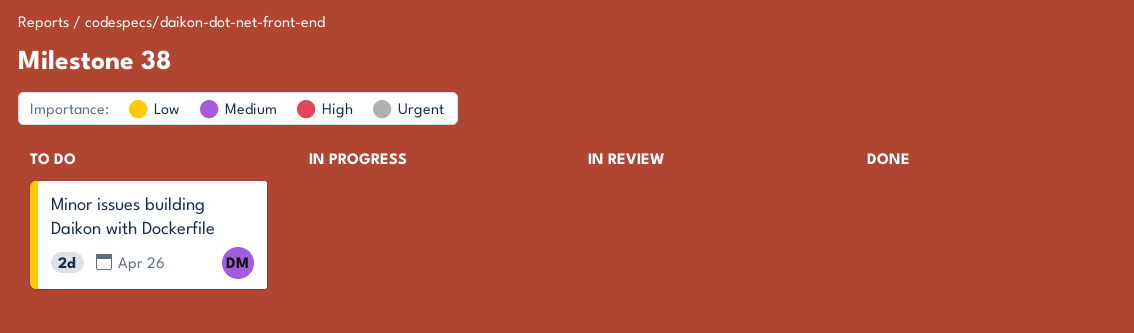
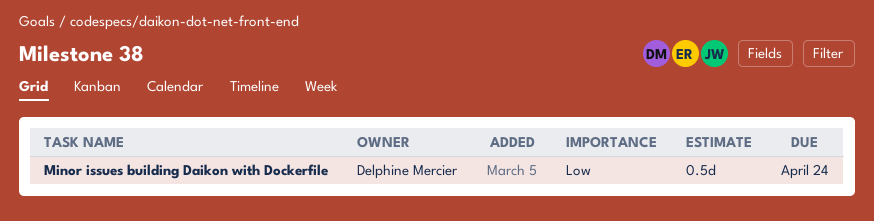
Minor issues building Daikon with Dockerfile, estimate: 2d -> 0.5d
Minor issues building Daikon with Dockerfile, due: Apr 26 -> Apr 24

